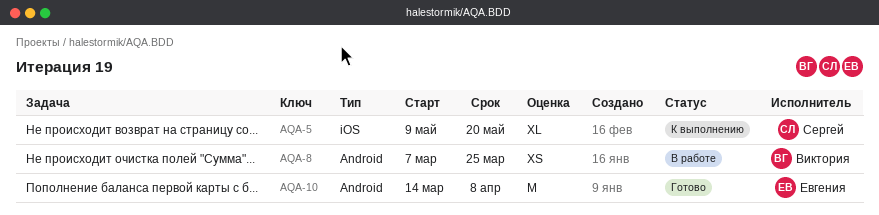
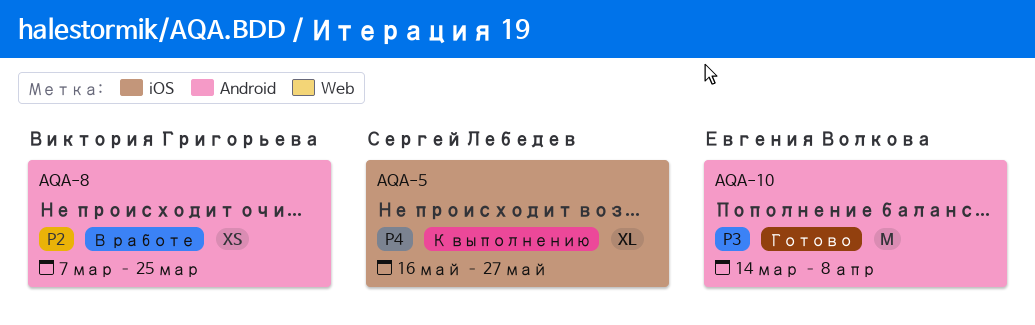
AQA-5, start: May 9 -> May 16
AQA-5, due: May 20 -> May 27

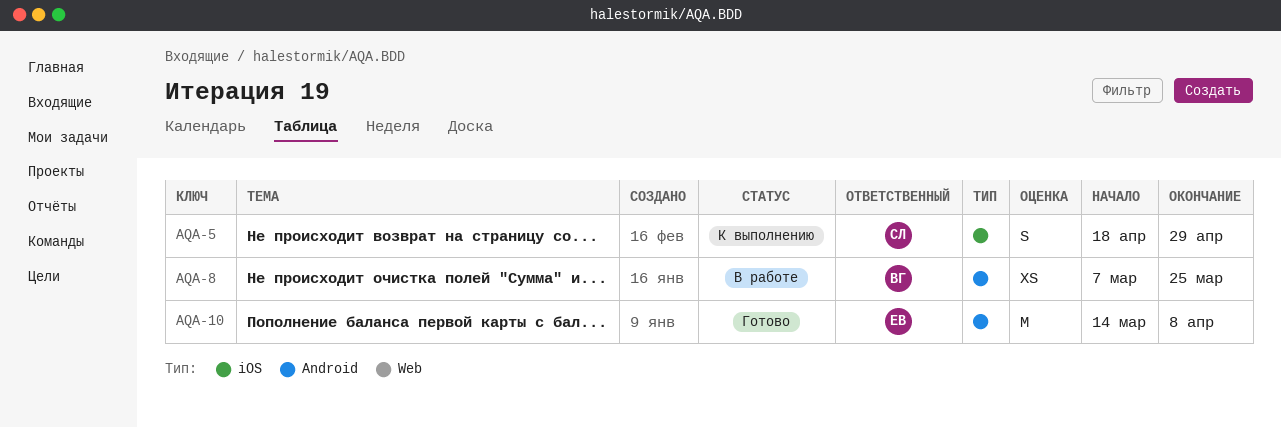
AQA-5, estimate: XL -> S
AQA-5, start: May 16 -> Apr 18
AQA-5, due: May 27 -> Apr 29

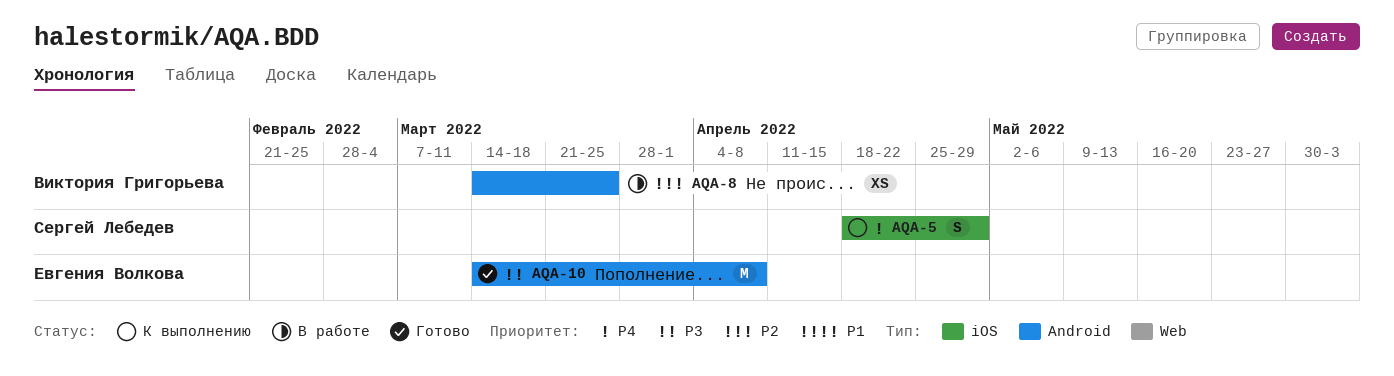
AQA-8, start: Mar 7 -> Mar 14

